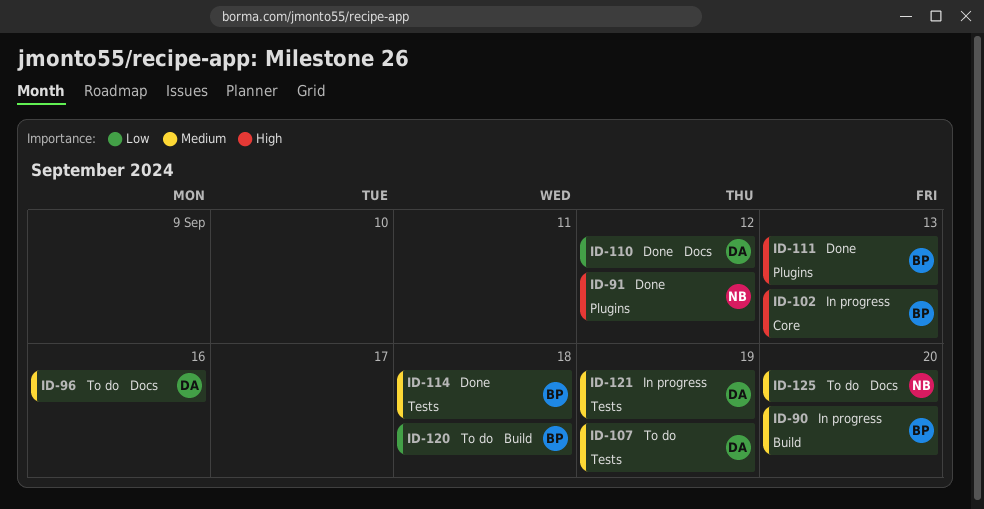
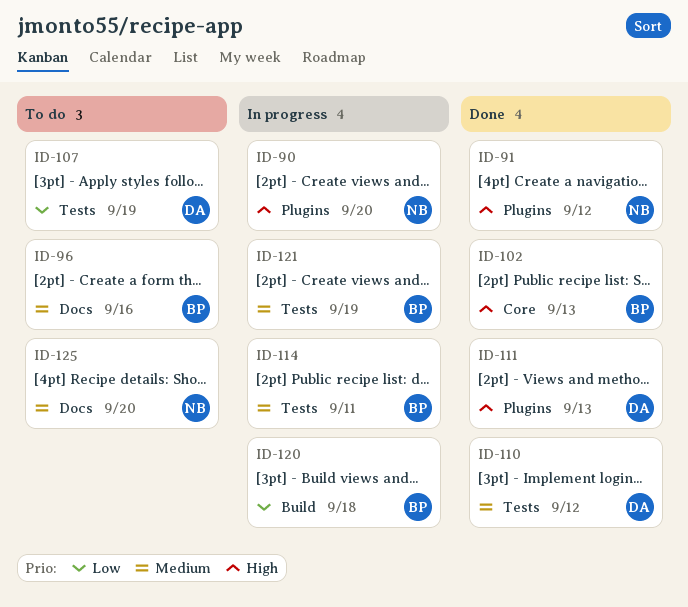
ID-90, owner: BP -> NB
ID-90, priority: Medium -> High
ID-90, label: Build -> Plugins
ID-96, owner: DA -> BP
ID-102, status: In progress -> Done
ID-107, priority: Medium -> Low
ID-110, priority: Low -> Medium
ID-110, label: Docs -> Tests
ID-111, owner: BP -> DA
ID-114, status: Done -> In progress
ID-114, due: Sep 18 -> Sep 11
ID-120, status: To do -> In progress
ID-121, owner: DA -> BP

